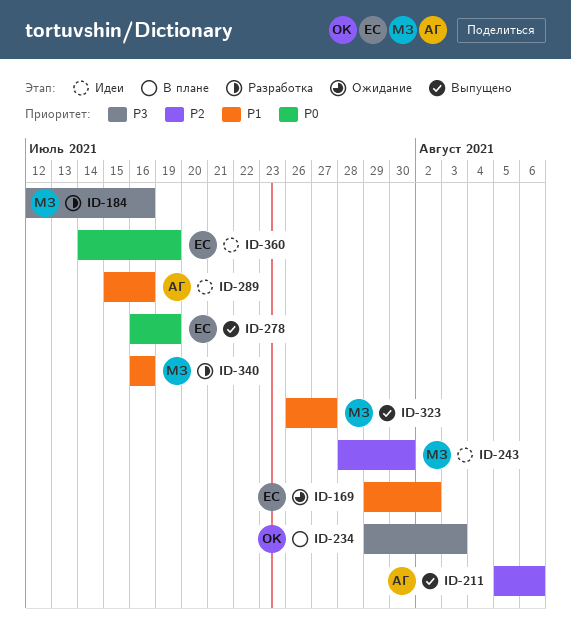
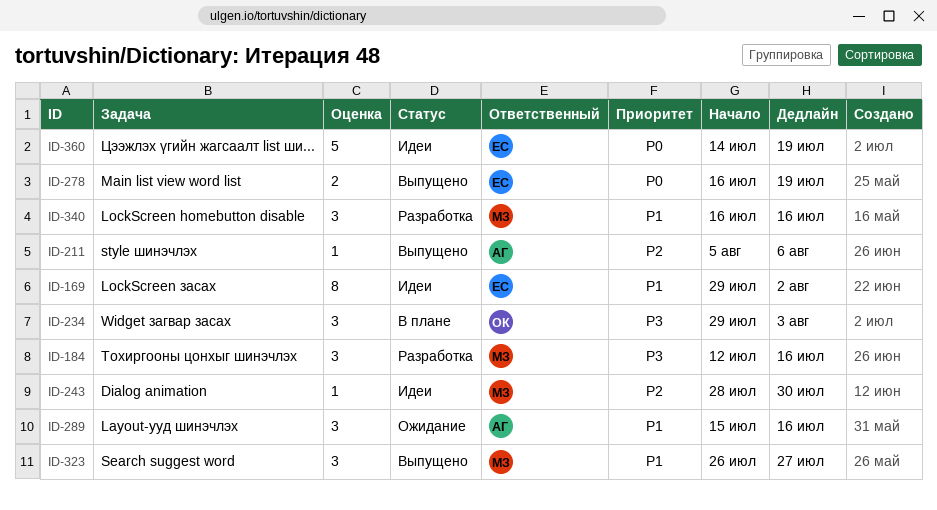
ID-169, status: Ожидание -> Идеи
ID-289, status: Идеи -> Ожидание

